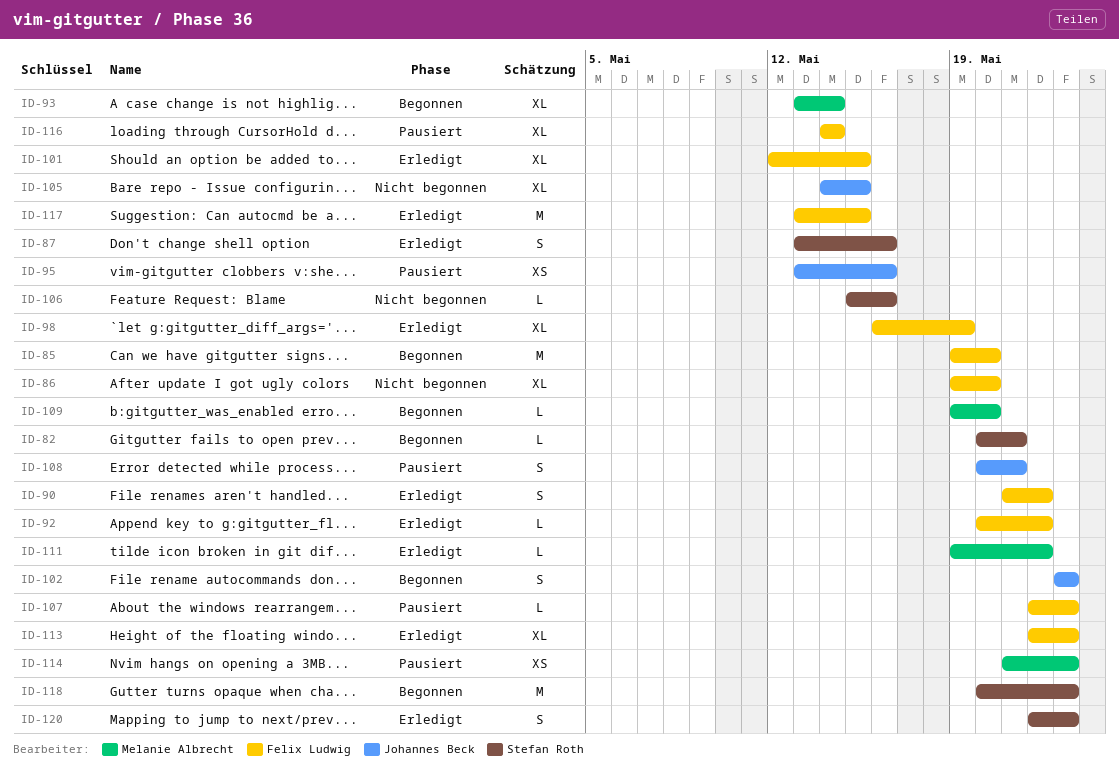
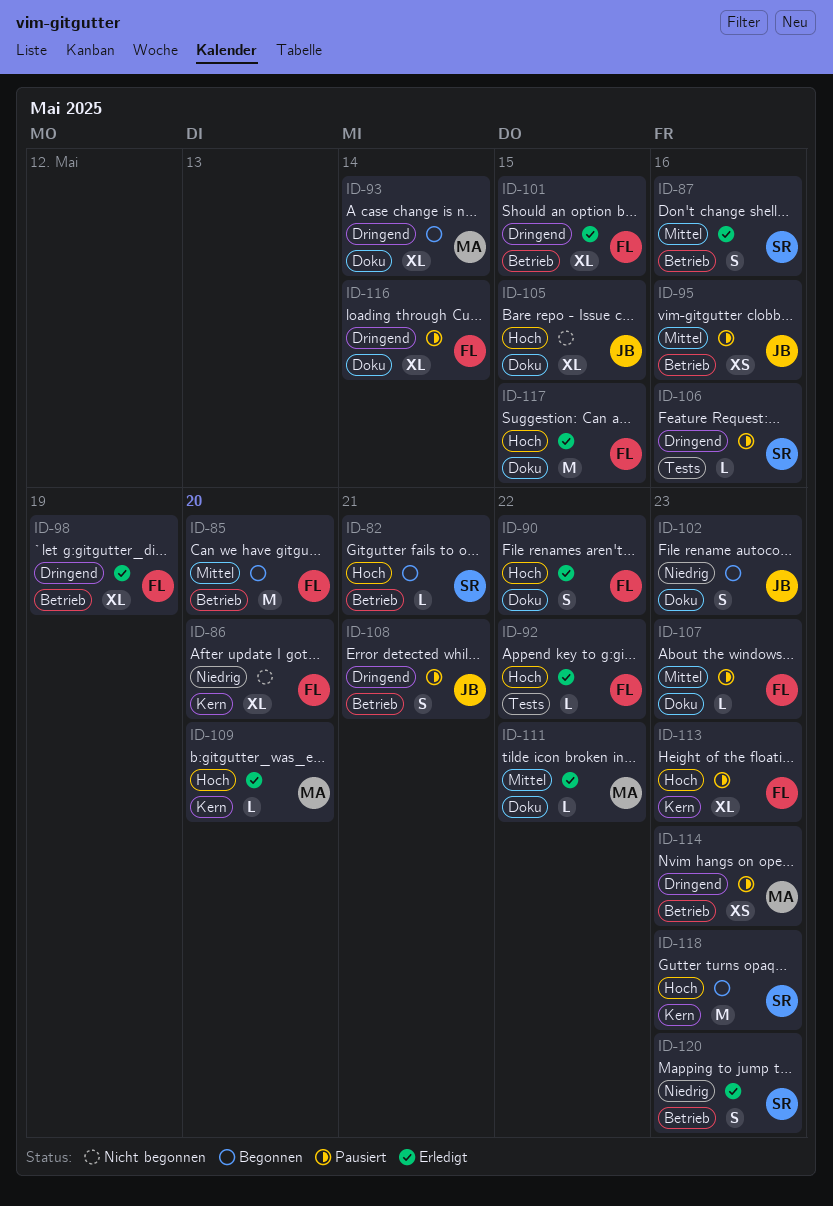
ID-106, status: Nicht begonnen -> Pausiert
ID-109, status: Begonnen -> Erledigt
ID-113, status: Erledigt -> Pausiert

